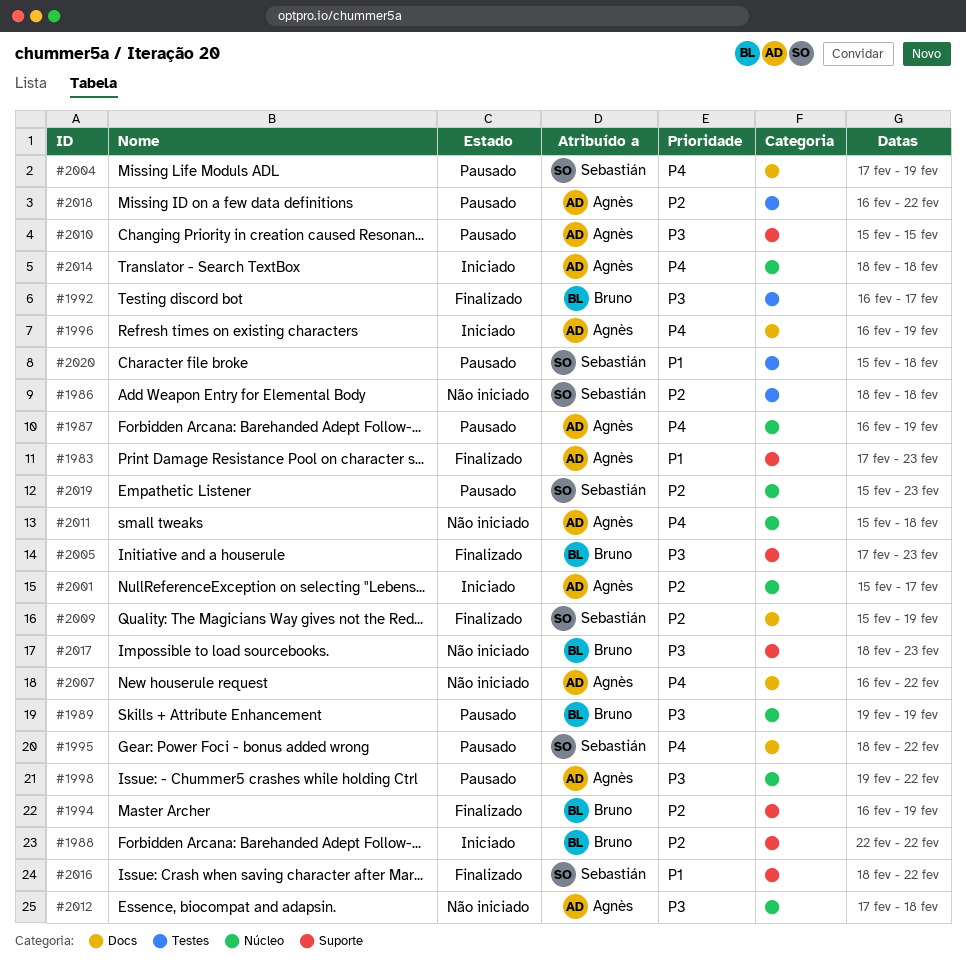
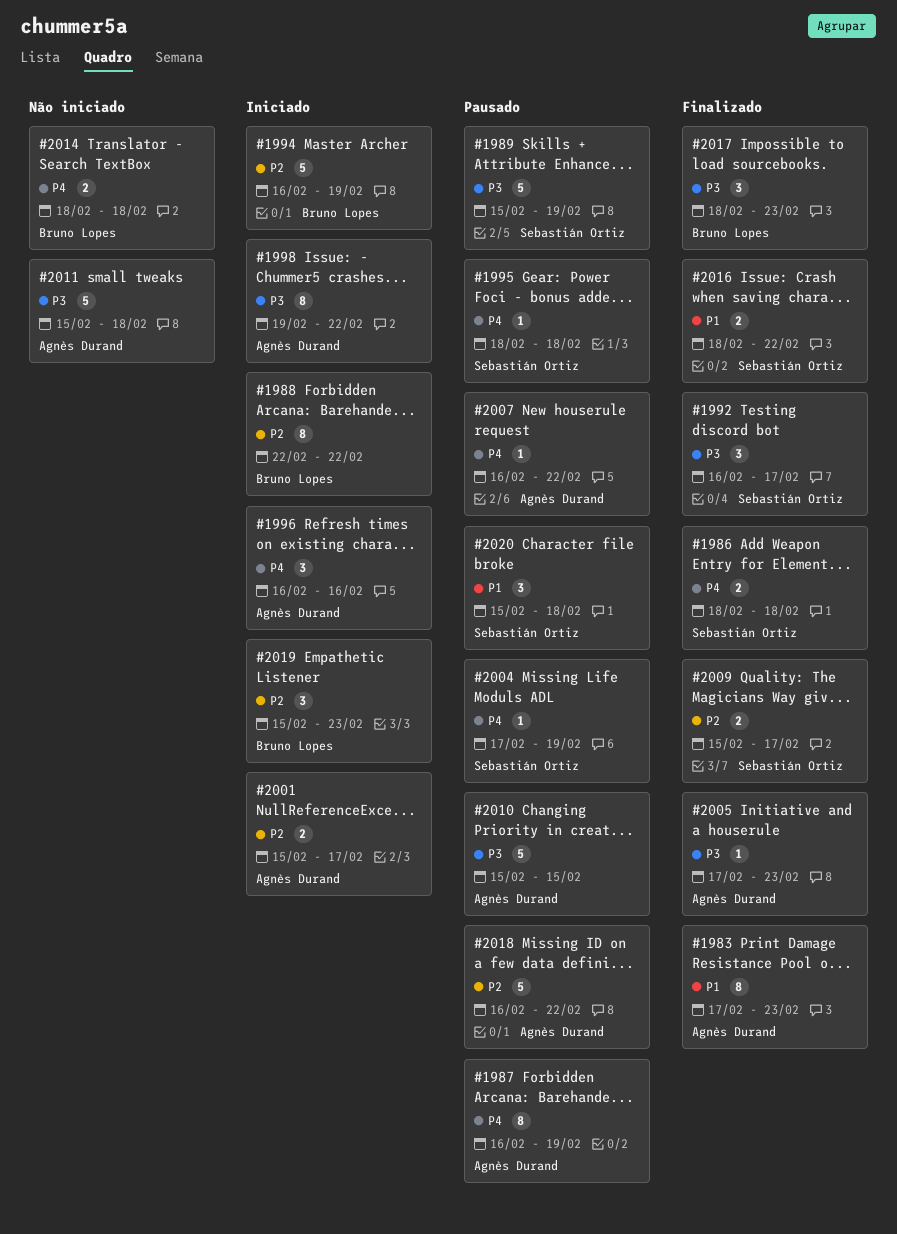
#1986, status: Não iniciado -> Finalizado
#1986, priority: P2 -> P4
#1989, owner: Bruno Lopes -> Sebastián Ortiz
#1989, start: Feb 19 -> Feb 15
#1992, owner: Bruno Lopes -> Sebastián Ortiz
#1994, status: Finalizado -> Iniciado
#1995, due: Feb 22 -> Feb 18
#1996, due: Feb 19 -> Feb 16
#1998, status: Pausado -> Iniciado
#2005, owner: Bruno Lopes -> Agnès Durand
#2007, status: Não iniciado -> Pausado
#2009, due: Feb 19 -> Feb 17
#2011, priority: P4 -> P3
#2012: present -> none
#2014, status: Iniciado -> Não iniciado
#2014, owner: Agnès Durand -> Bruno Lopes
#2017, status: Não iniciado -> Finalizado
#2019, status: Pausado -> Iniciado
#2019, owner: Sebastián Ortiz -> Bruno Lopes

